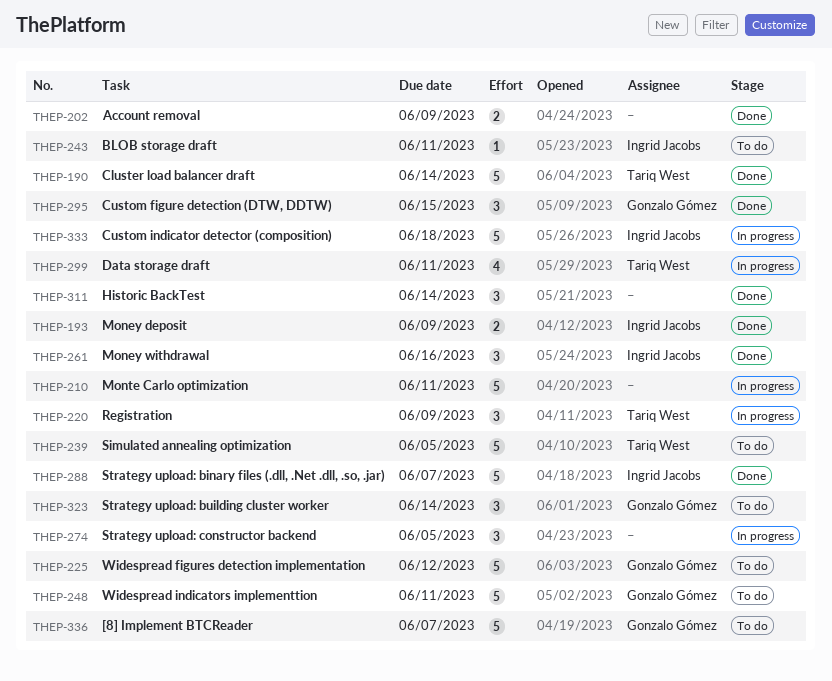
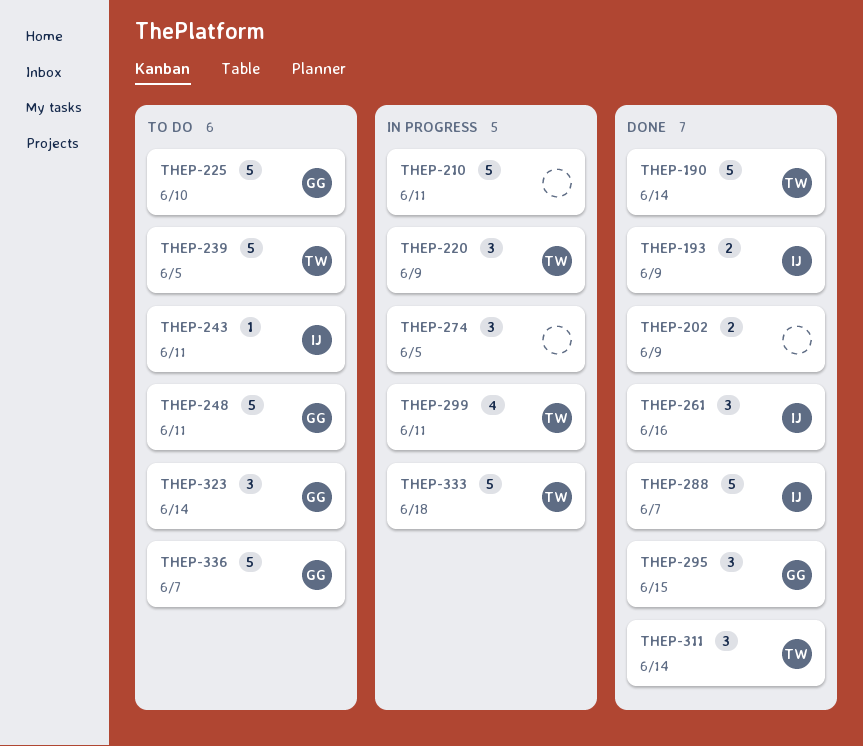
THEP-225, due: Jun 12 -> Jun 10
THEP-311, owner: none -> Tariq West
THEP-333, owner: Ingrid Jacobs -> Tariq West

